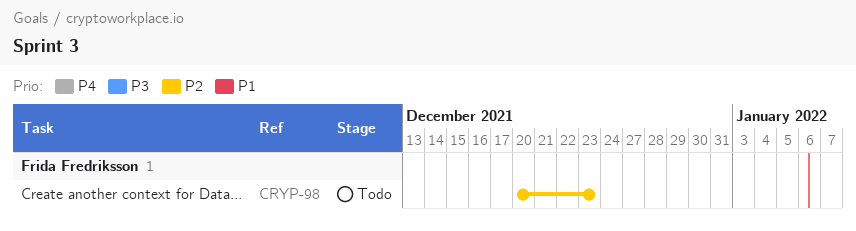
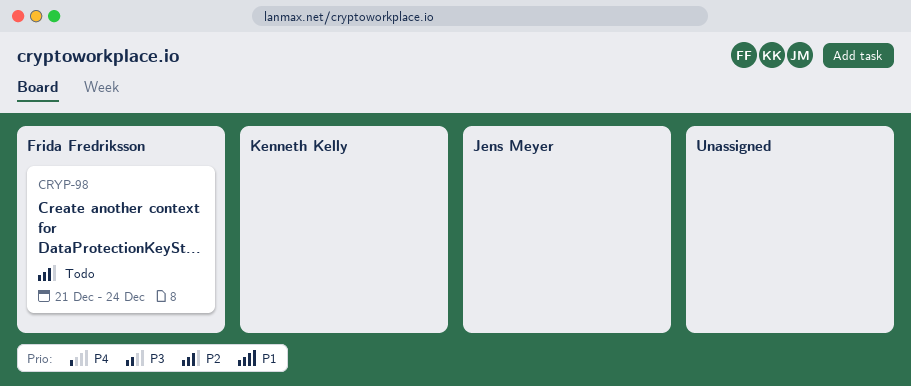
CRYP-98, start: Dec 20 -> Dec 21
CRYP-98, due: Dec 23 -> Dec 24

